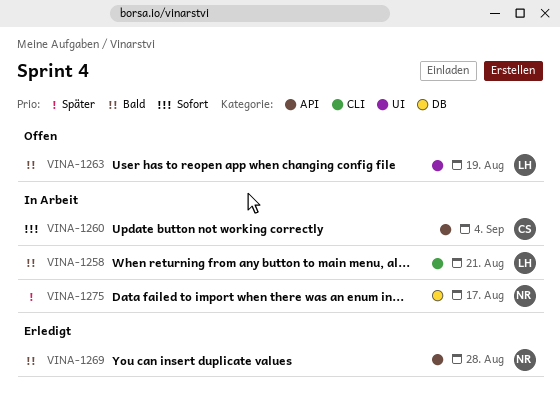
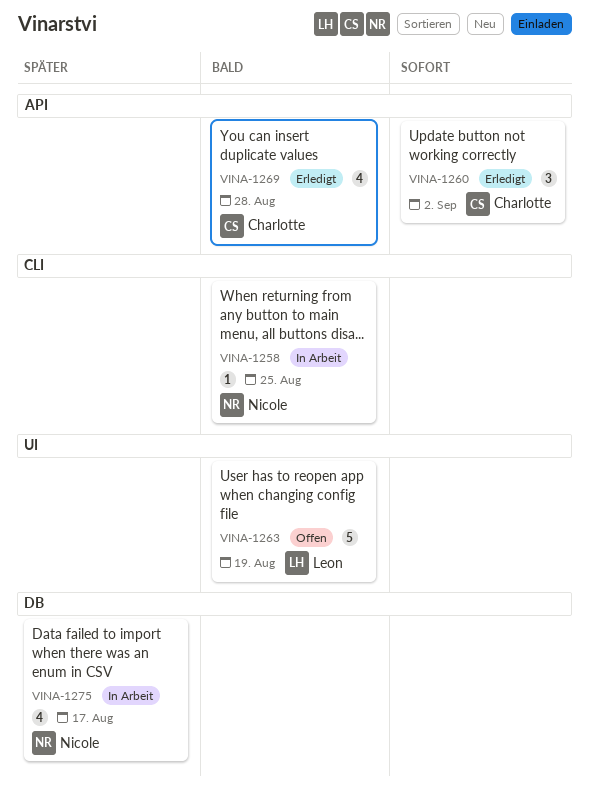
VINA-1258, owner: Leon -> Nicole
VINA-1258, due: Aug 21 -> Aug 25
VINA-1260, status: In Arbeit -> Erledigt
VINA-1260, due: Sep 4 -> Sep 2
VINA-1269, owner: Nicole -> Charlotte

